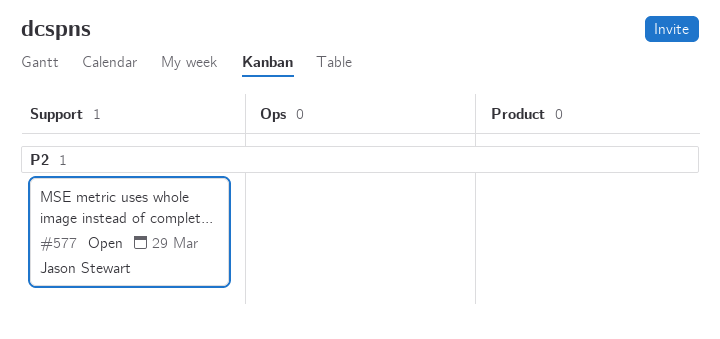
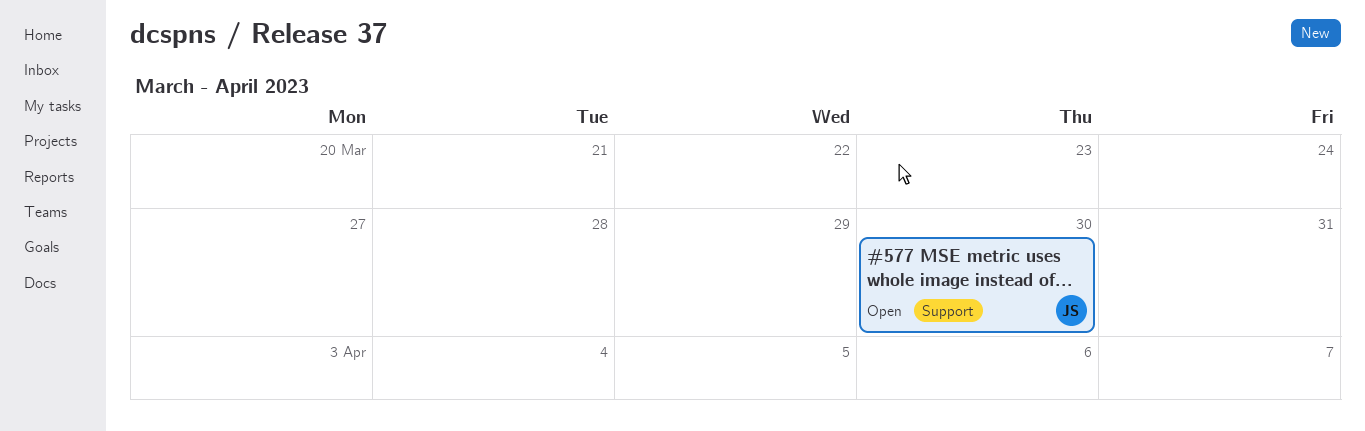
#577, due: Mar 29 -> Mar 30

